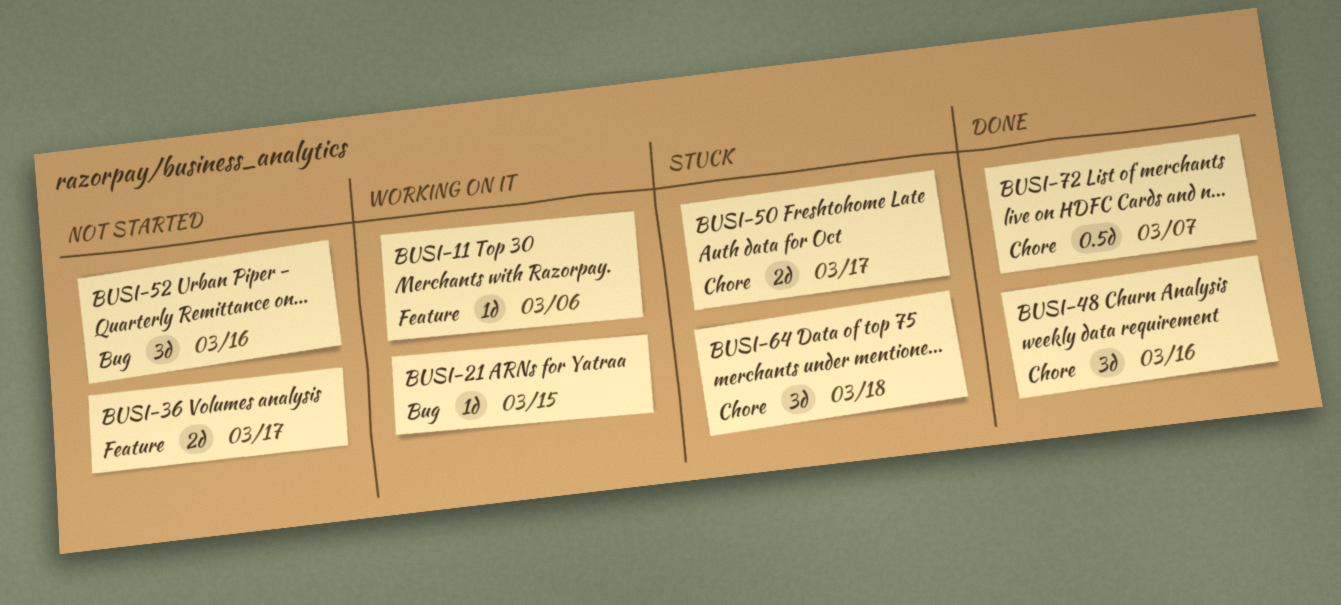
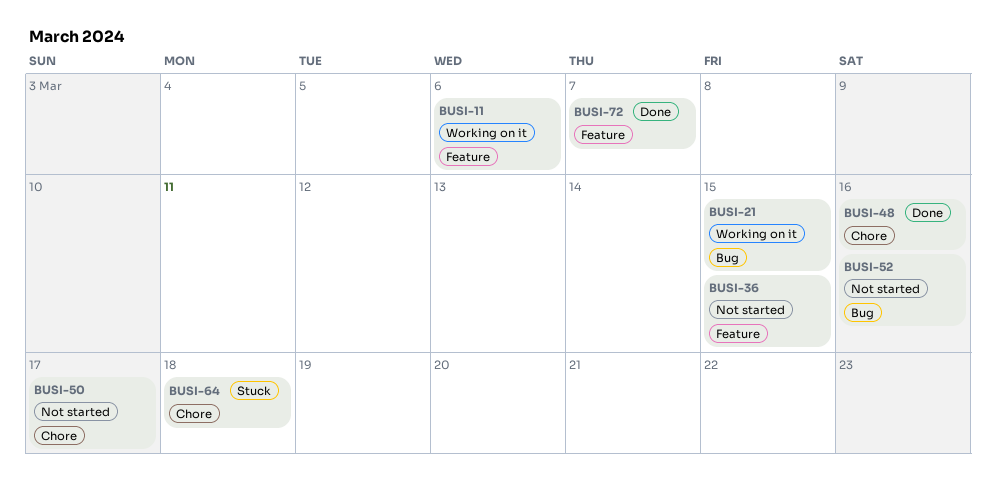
BUSI-36, due: Mar 17 -> Mar 15
BUSI-50, status: Stuck -> Not started
BUSI-72, label: Chore -> Feature

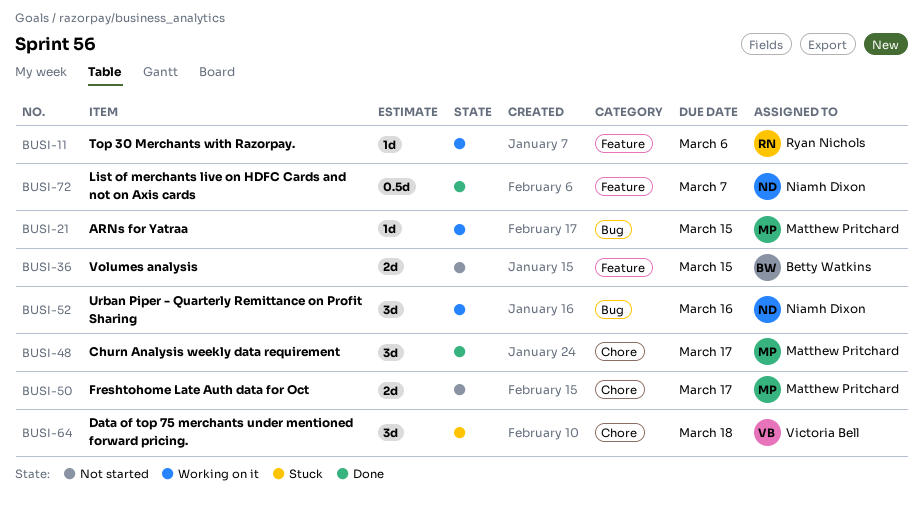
BUSI-48, due: Mar 16 -> Mar 17
BUSI-52, status: Not started -> Working on it

